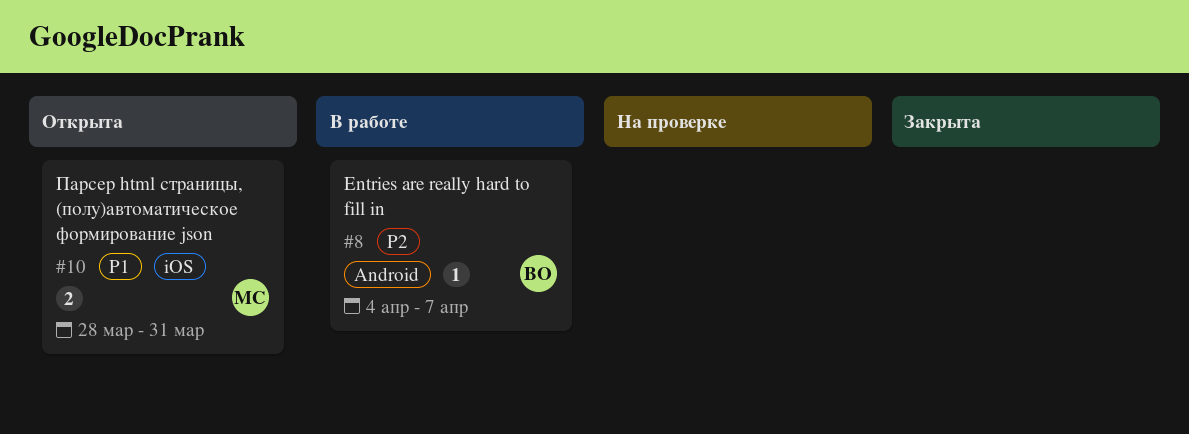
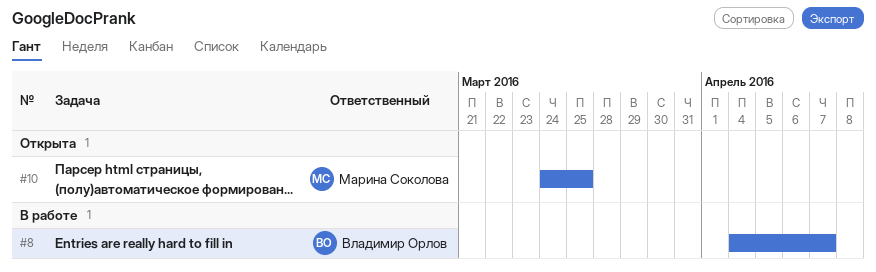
#10, start: Mar 28 -> Mar 24
#10, due: Mar 31 -> Mar 25

